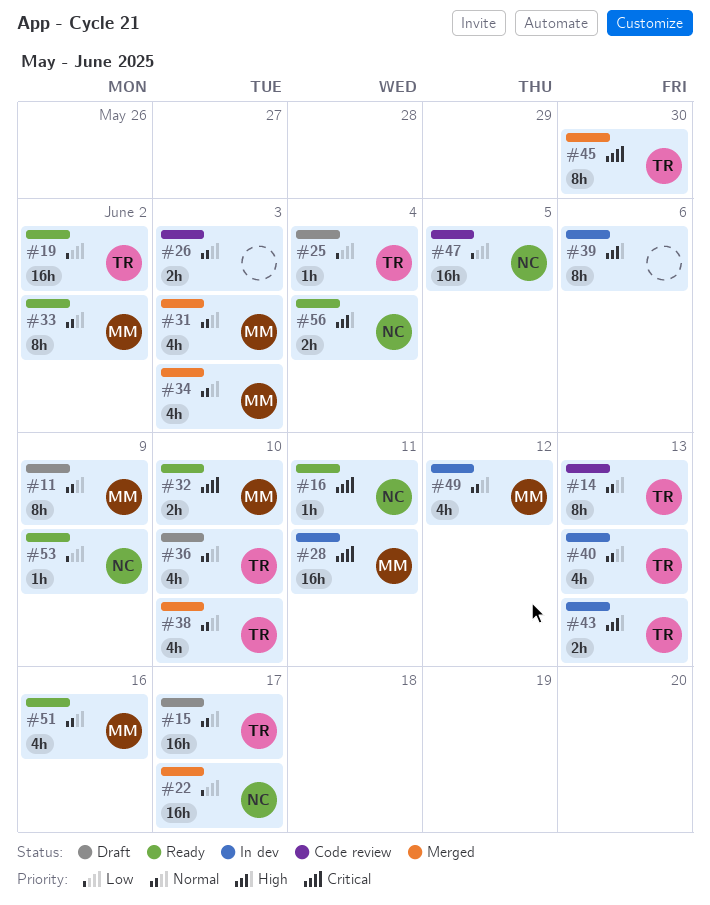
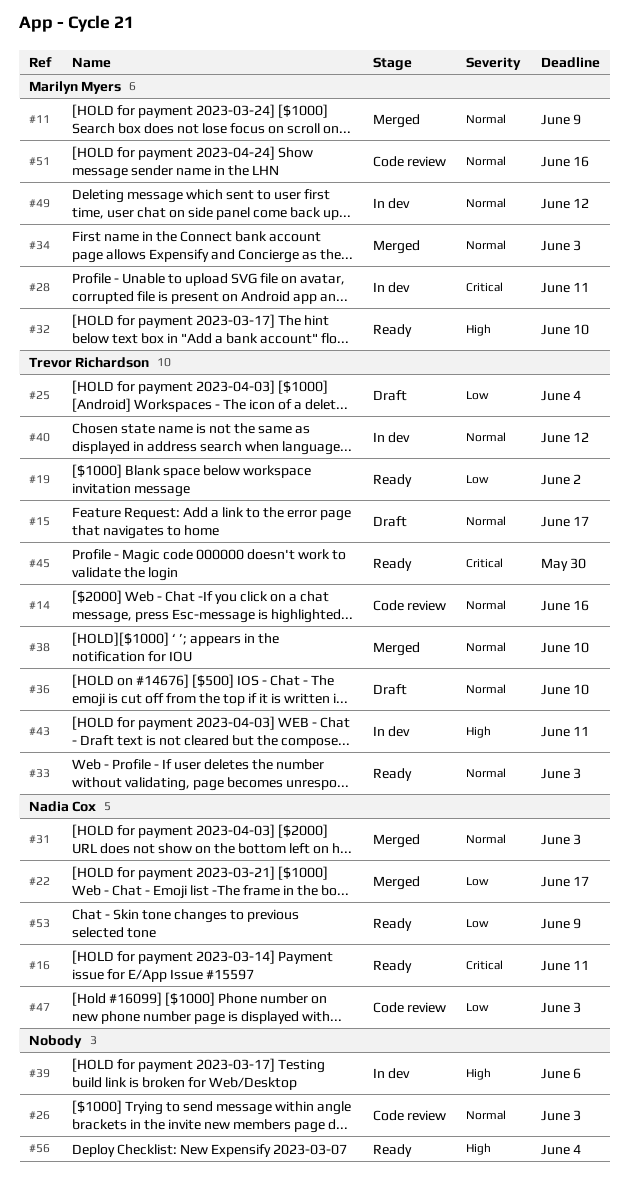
#11, status: Draft -> Merged
#14, due: Jun 13 -> Jun 16
#31, owner: Marilyn Myers -> Nadia Cox
#32, priority: Critical -> High
#33, owner: Marilyn Myers -> Trevor Richardson
#33, due: Jun 2 -> Jun 3
#40, due: Jun 13 -> Jun 12
#43, due: Jun 13 -> Jun 11
#45, status: Merged -> Ready
#47, due: Jun 5 -> Jun 3
#51, status: Ready -> Code review
#56, owner: Nadia Cox -> none

